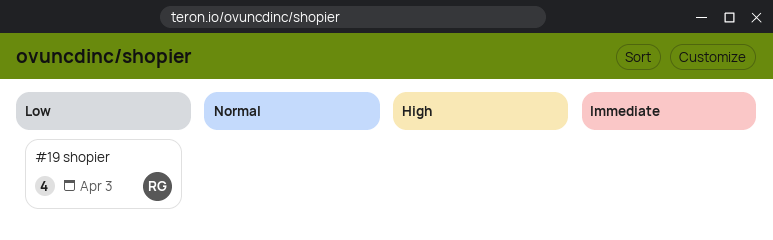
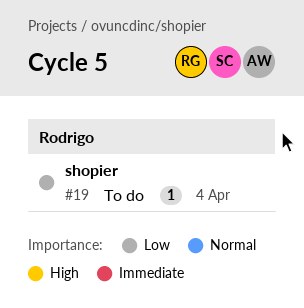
#19, estimate: 4 -> 1
#19, due: Apr 3 -> Apr 4

